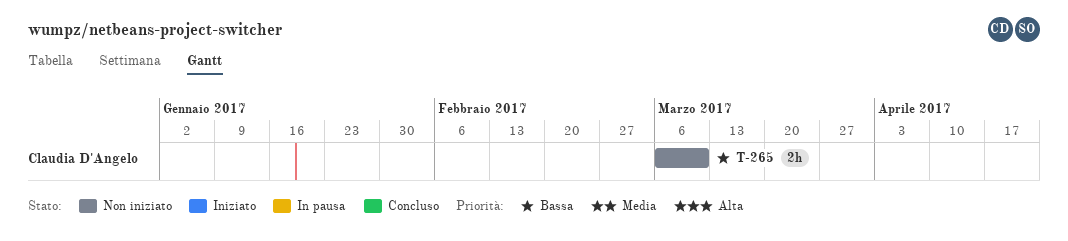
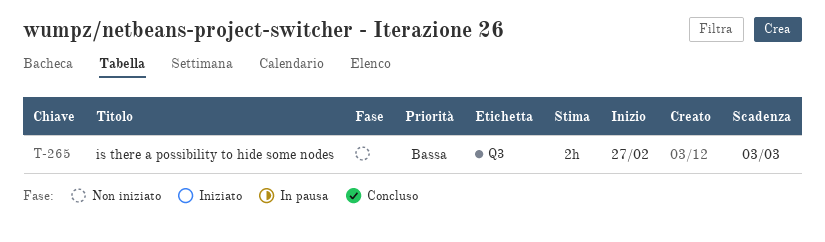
T-265, start: Mar 6 -> Feb 27
T-265, due: Mar 10 -> Mar 3

